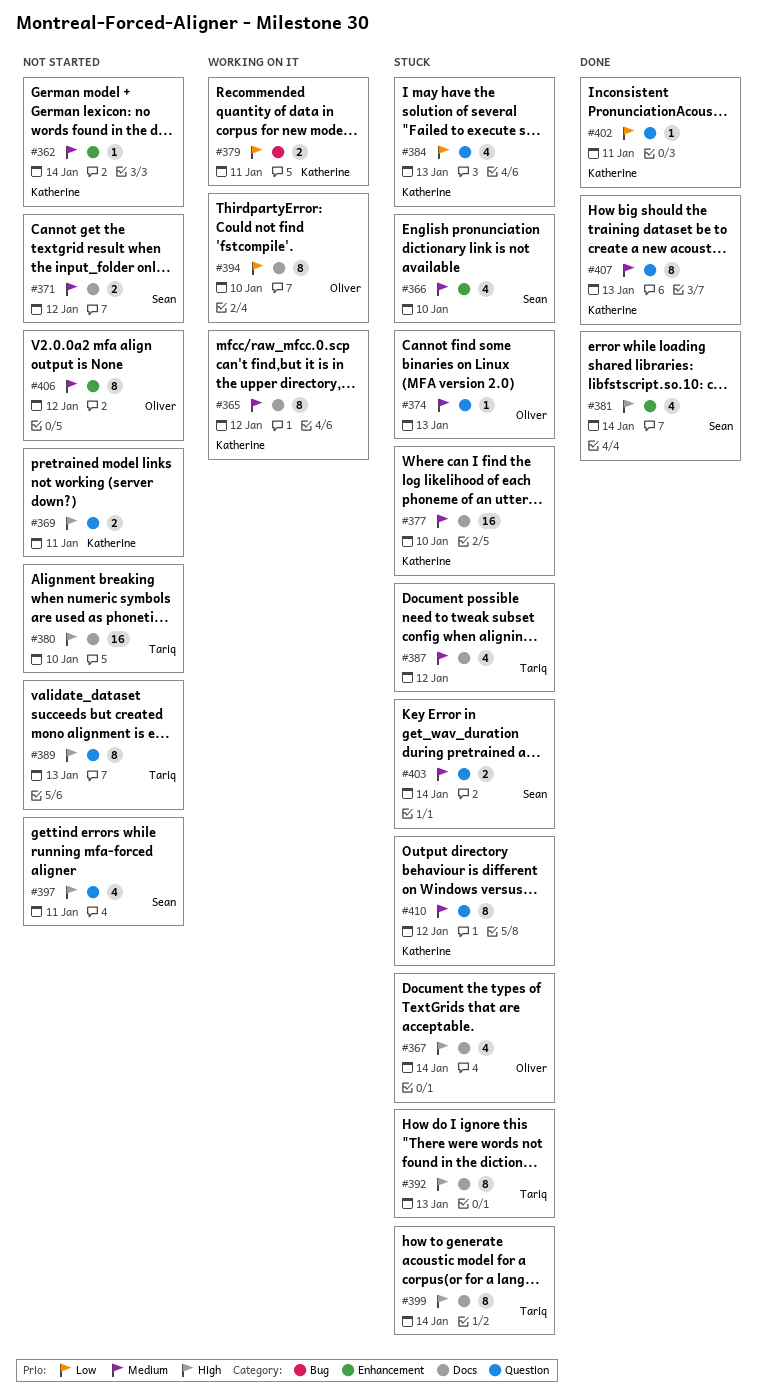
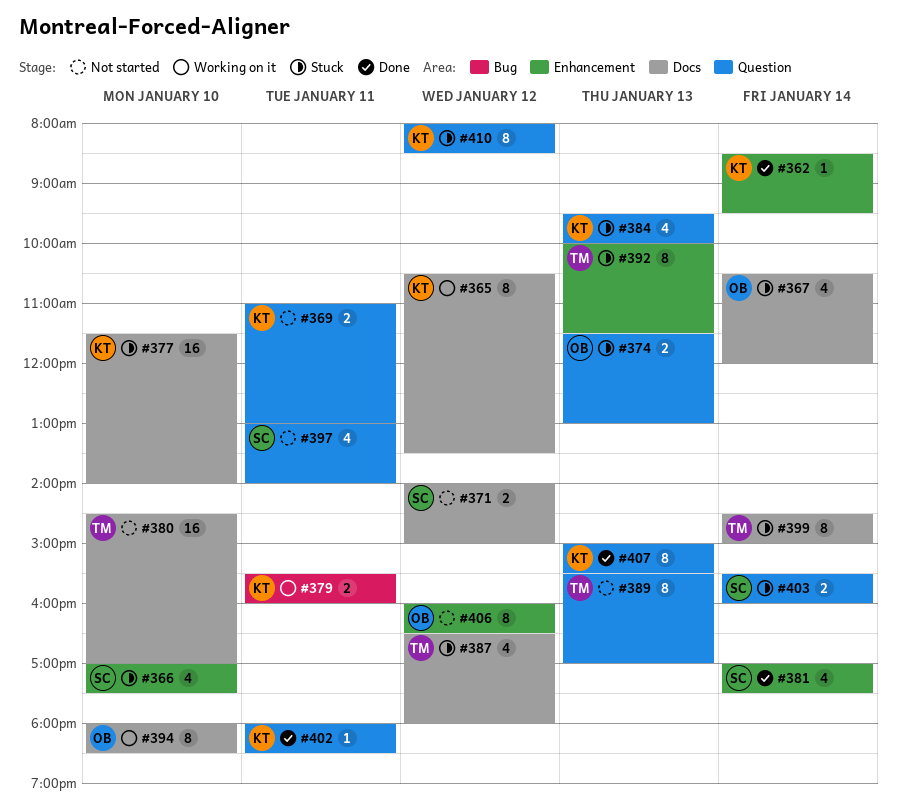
#362, status: Not started -> Done
#374, estimate: 1 -> 2
#392, label: Docs -> Enhancement

